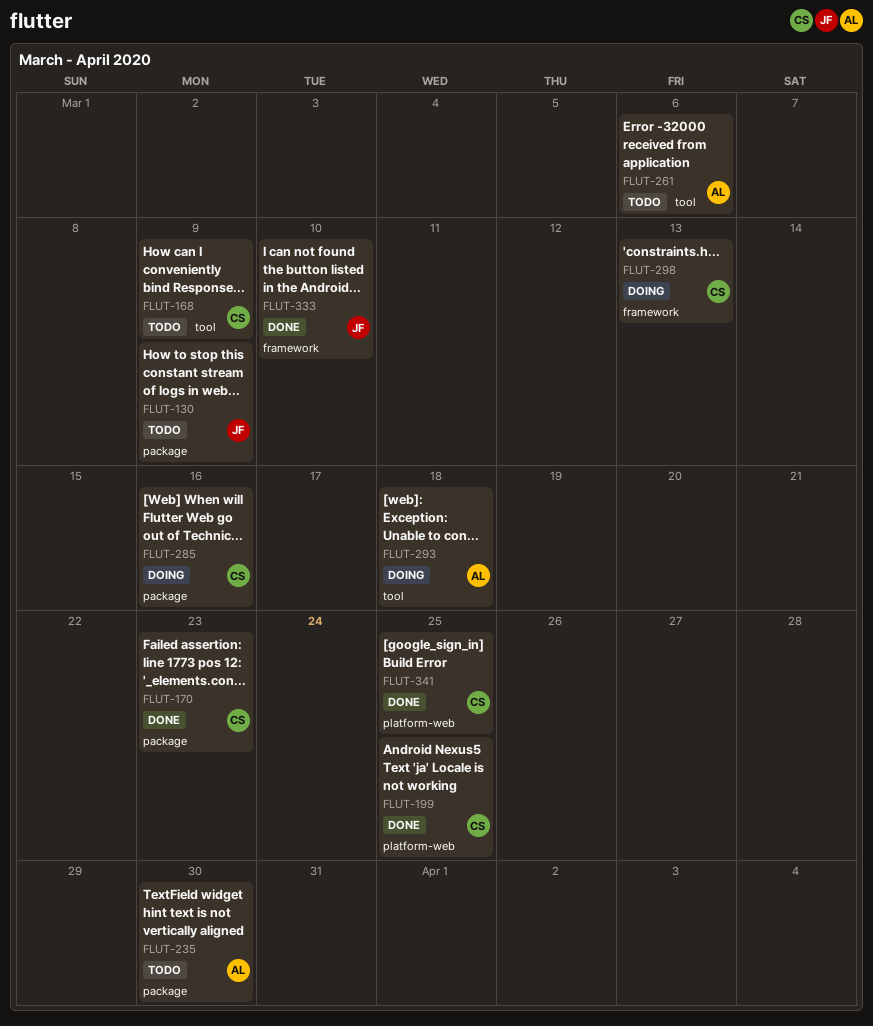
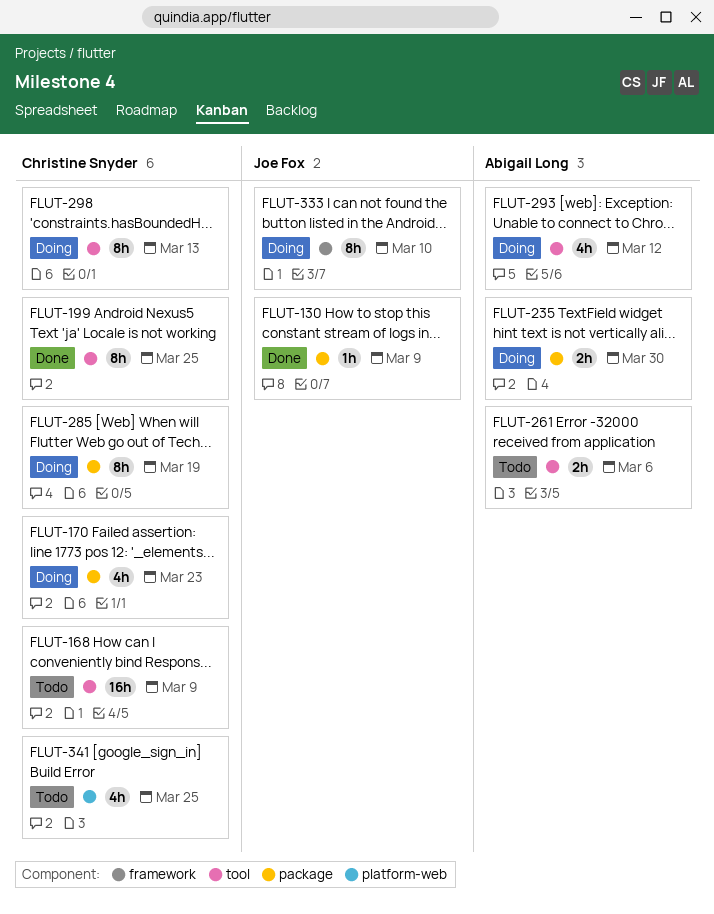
FLUT-130, status: Todo -> Done
FLUT-170, status: Done -> Doing
FLUT-199, label: platform-web -> tool
FLUT-235, status: Todo -> Doing
FLUT-285, due: Mar 16 -> Mar 19
FLUT-293, due: Mar 18 -> Mar 12
FLUT-298, label: framework -> tool
FLUT-333, status: Done -> Doing
FLUT-341, status: Done -> Todo

